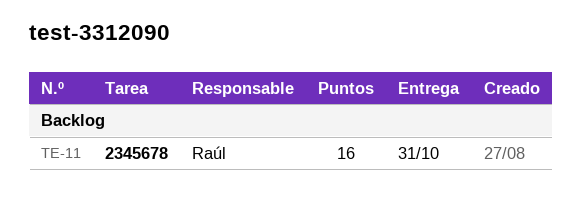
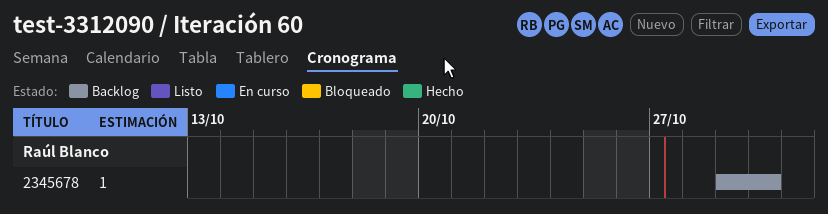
2345678, estimate: 16 -> 1
2345678, due: Oct 31 -> Oct 30

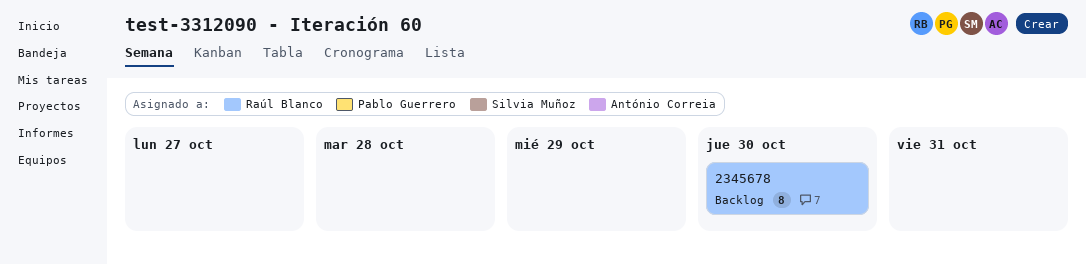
2345678, estimate: 1 -> 8

